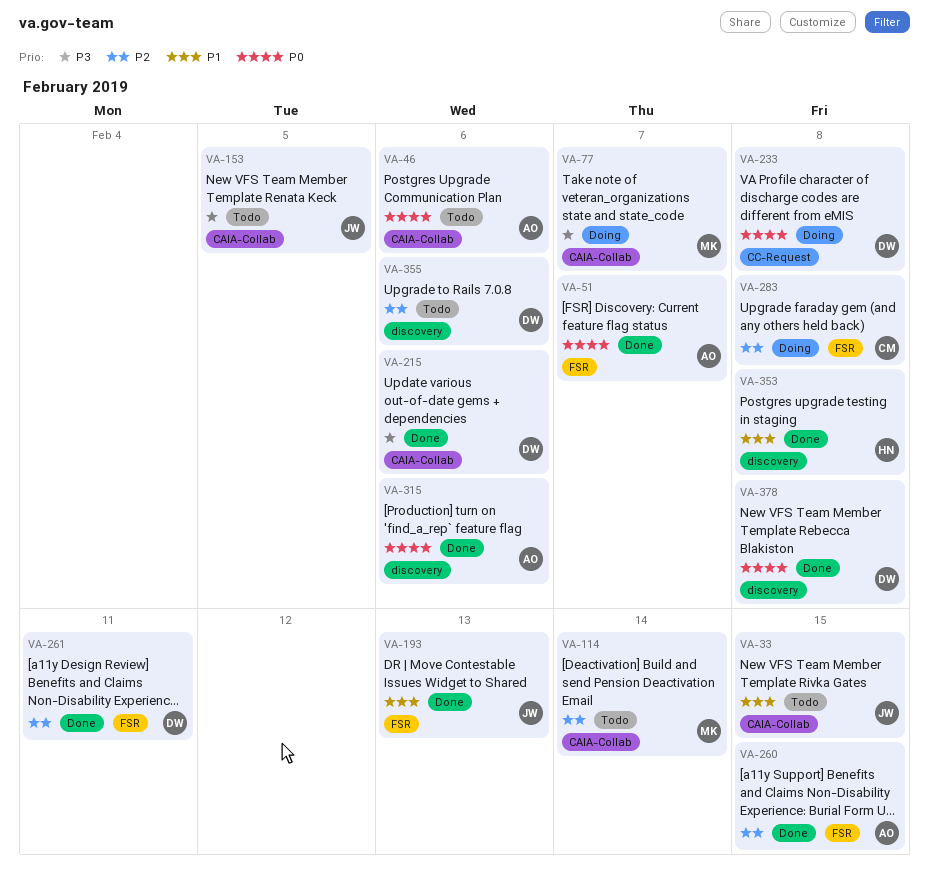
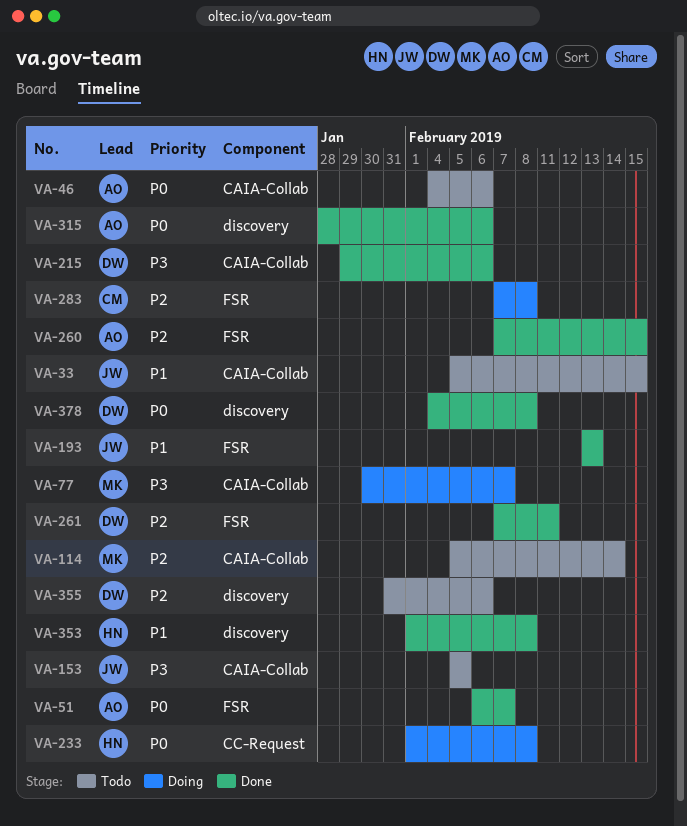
VA-233, owner: DW -> HN

